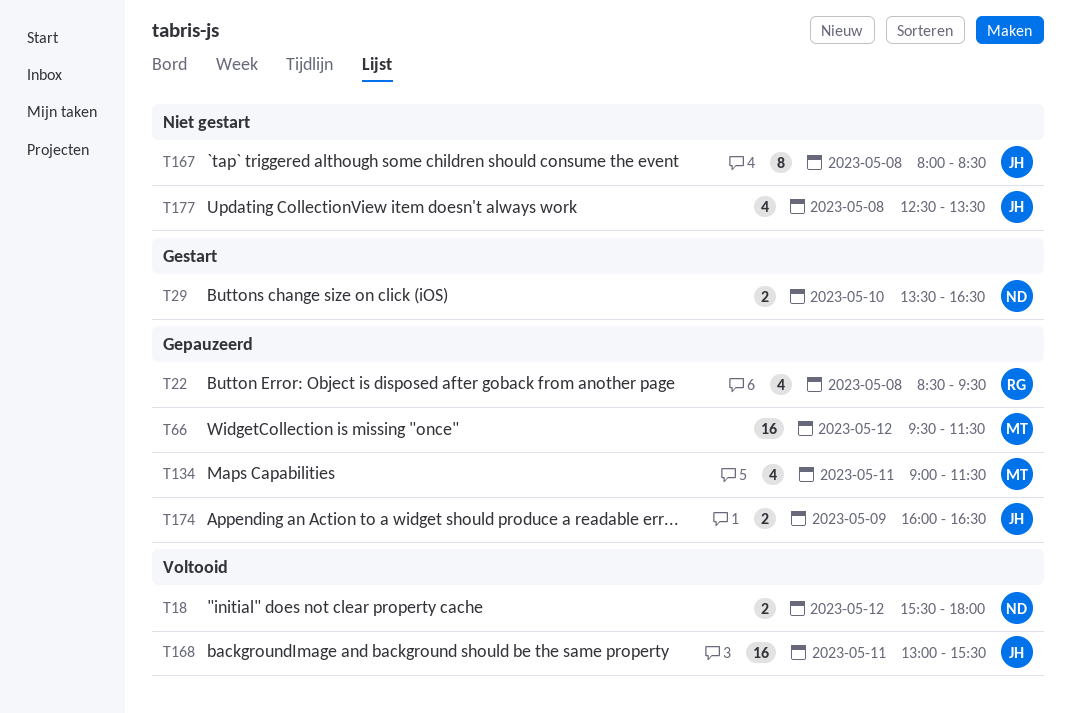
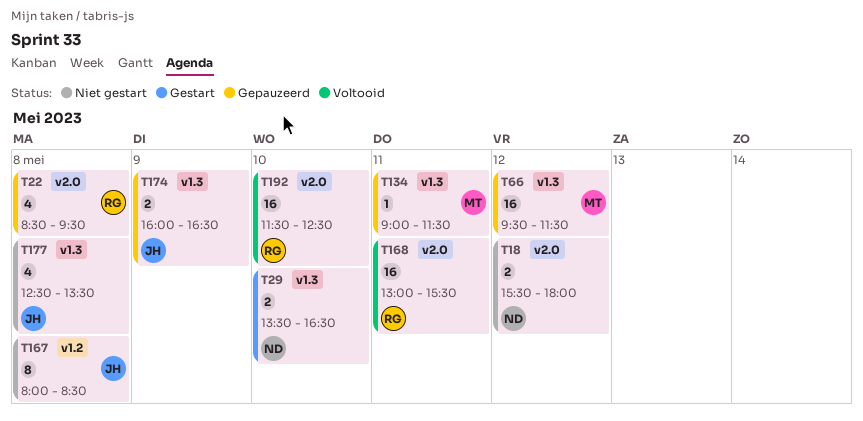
T18, status: Voltooid -> Niet gestart
T134, estimate: 4 -> 1
T168, owner: JH -> RG
T192: none -> present

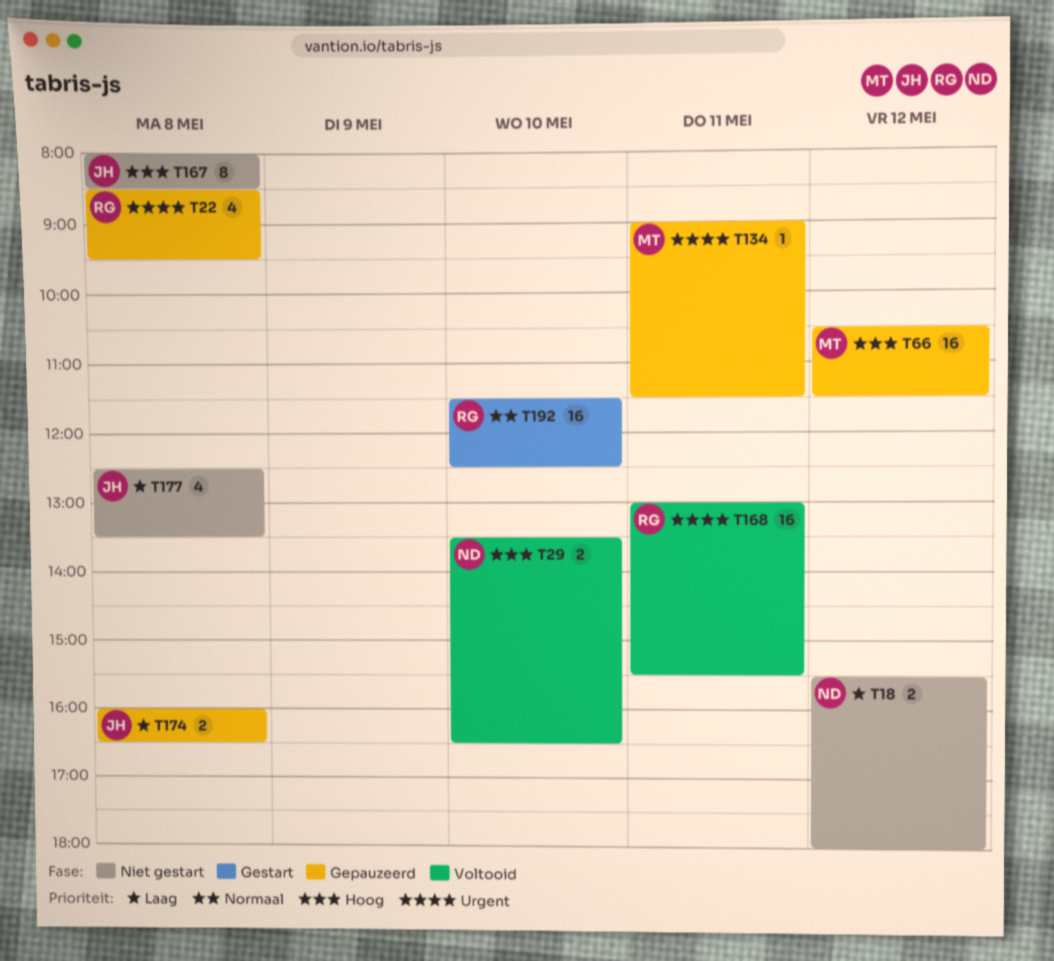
T29, status: Gestart -> Voltooid
T66, begins: 09:30 -> 10:30
T174, day: May 9 -> May 8
T192, status: Voltooid -> Gestart

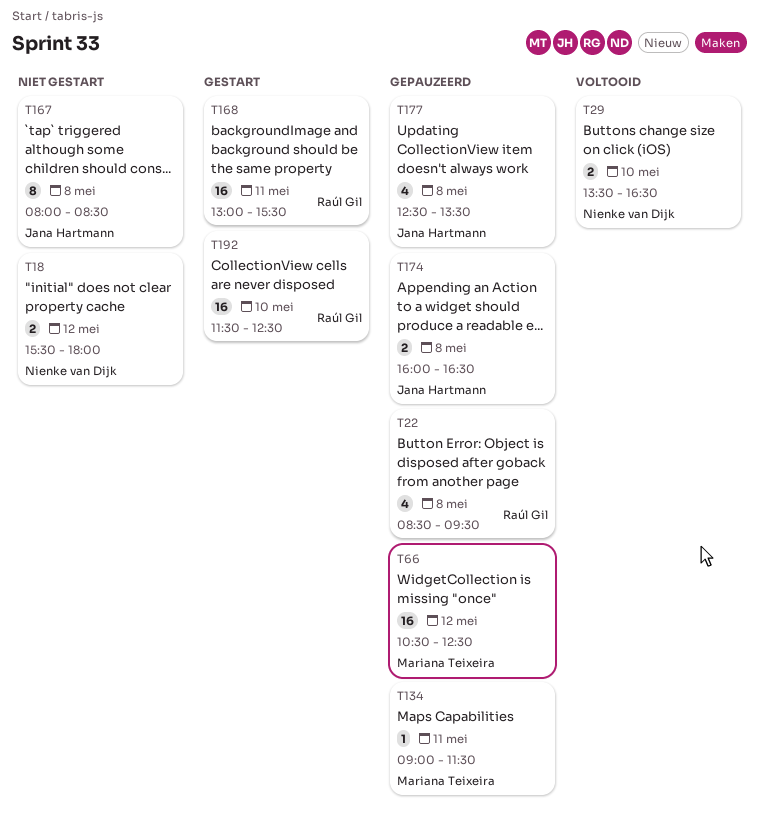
T66, ends: 11:30 -> 12:30
T168, status: Voltooid -> Gestart
T177, status: Niet gestart -> Gepauzeerd

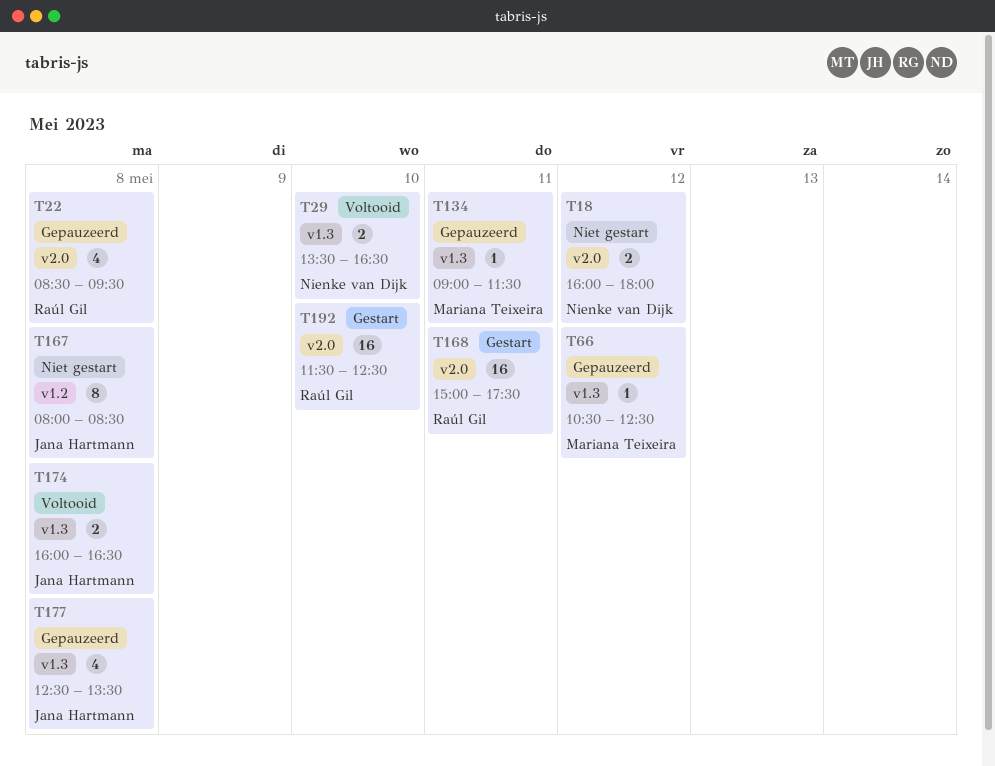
T18, begins: 15:30 -> 16:00
T66, estimate: 16 -> 1
T168, begins: 13:00 -> 15:00
T168, ends: 15:30 -> 17:30
T174, status: Gepauzeerd -> Voltooid

